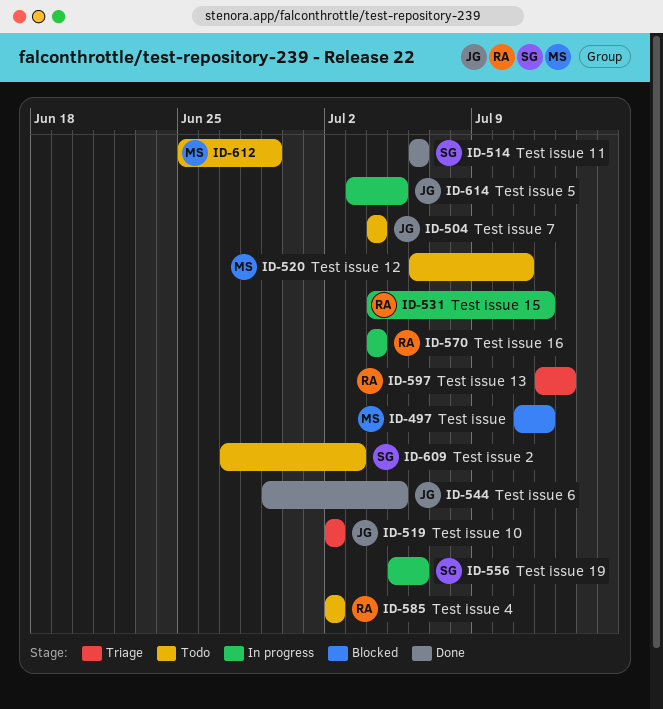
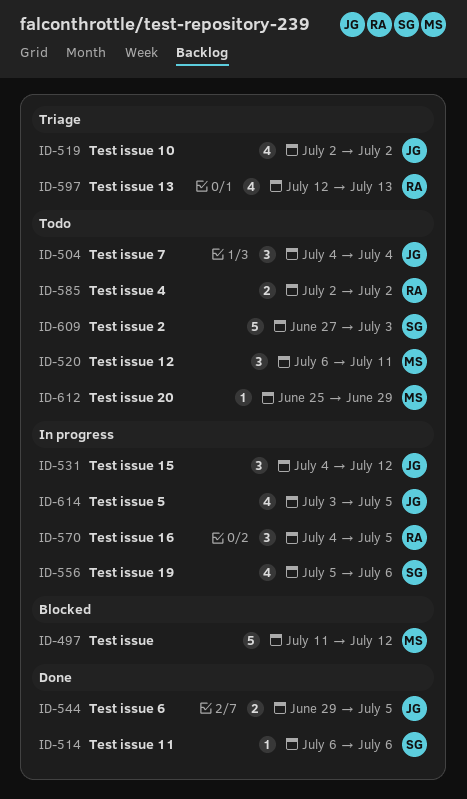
ID-531, owner: RA -> JG
ID-570, due: Jul 4 -> Jul 5

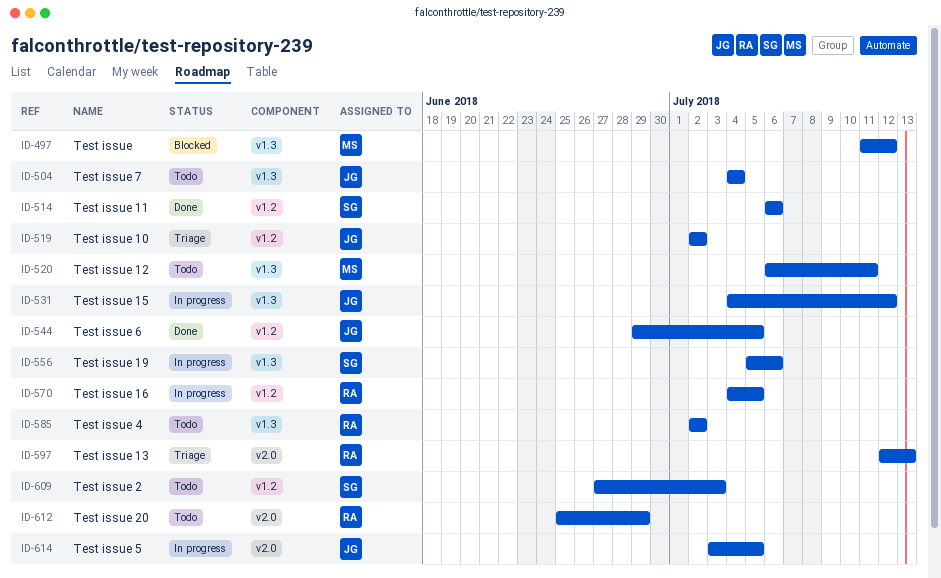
ID-612, owner: MS -> RA

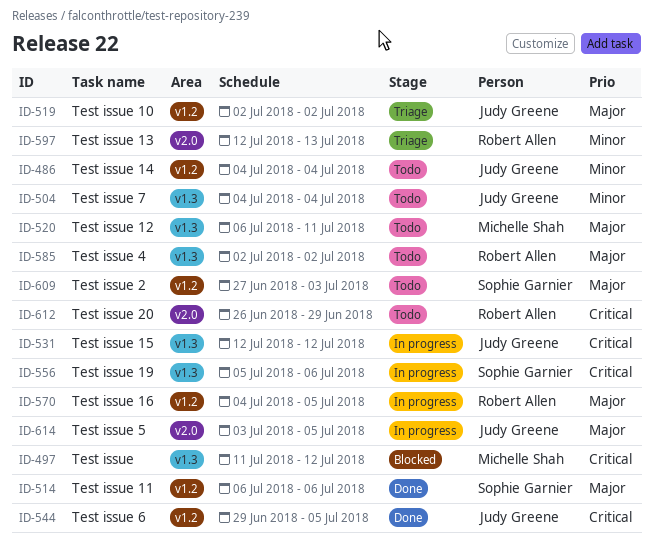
ID-486: none -> present
ID-531, start: Jul 4 -> Jul 12
ID-612, start: Jun 25 -> Jun 26

